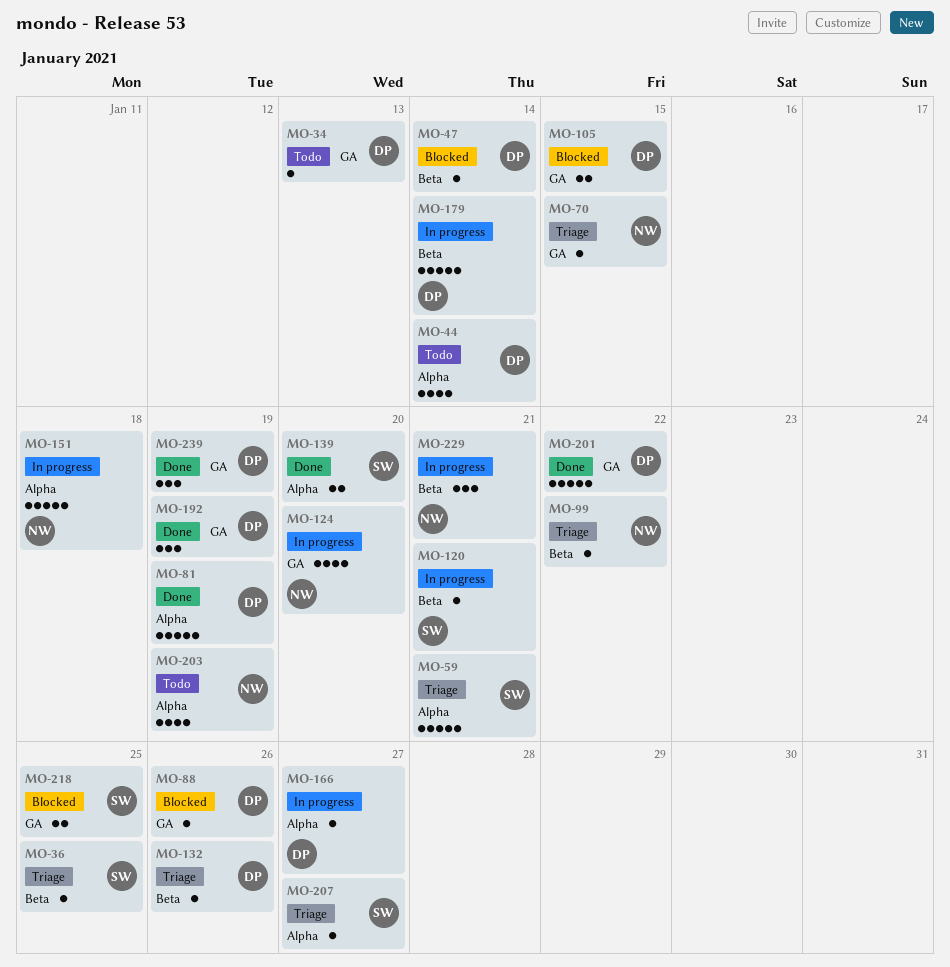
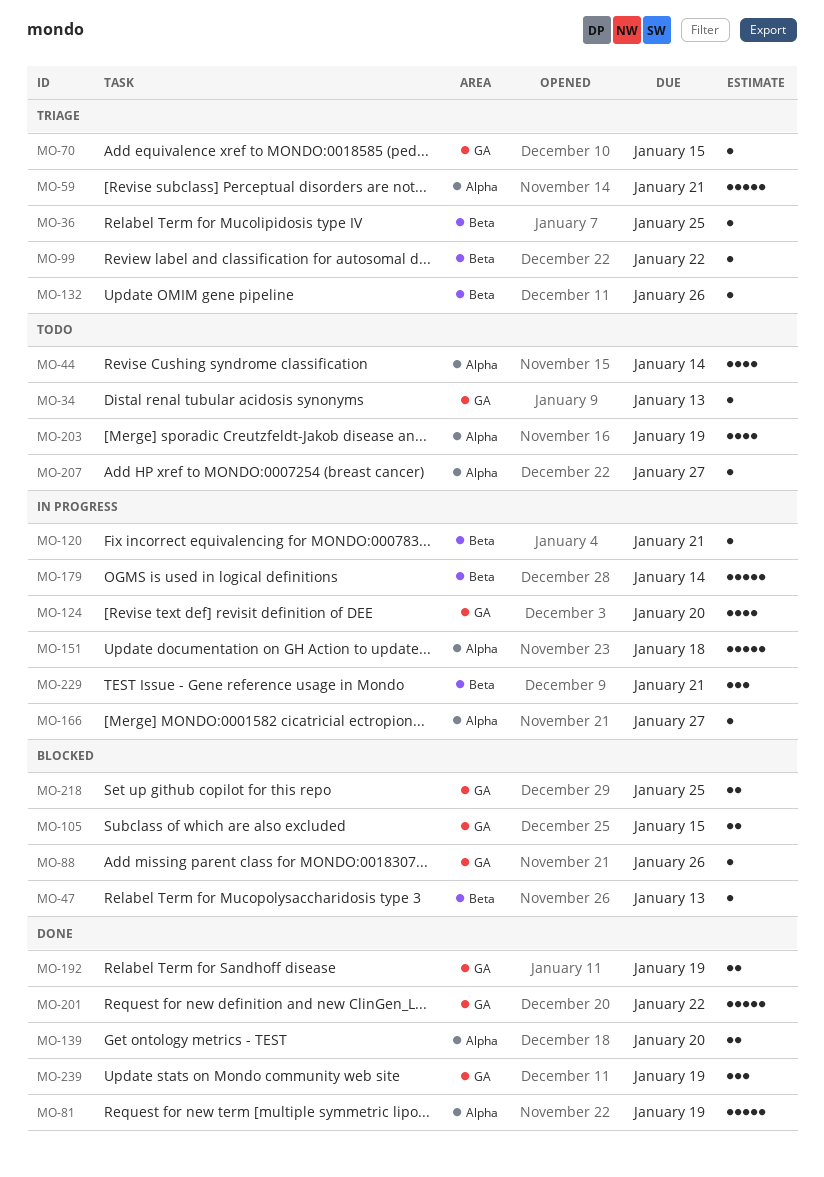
MO-47, due: Jan 14 -> Jan 13
MO-192, estimate: 3 -> 2
MO-207, status: Triage -> Todo

